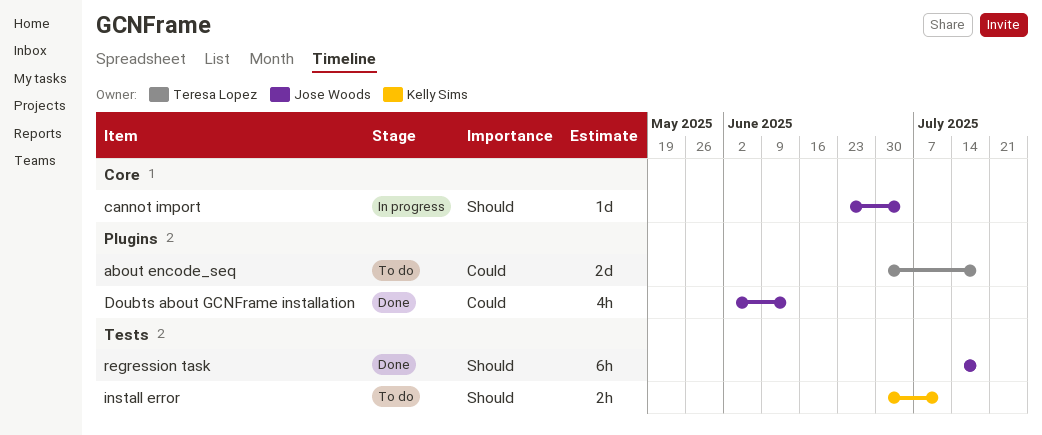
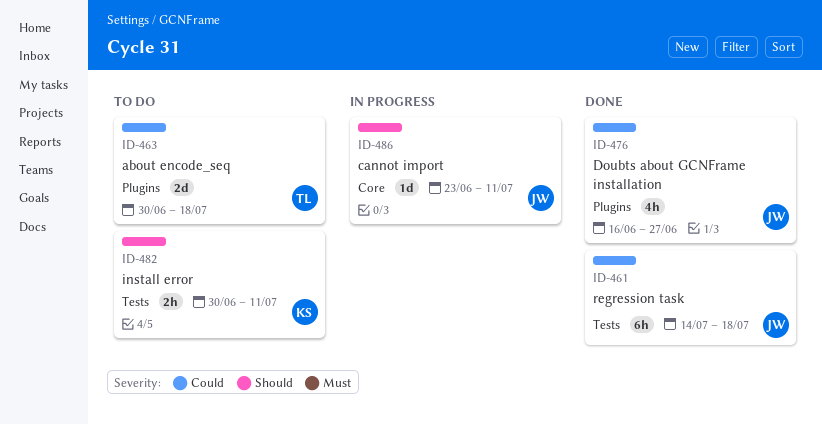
cannot import, due: Jul 4 -> Jul 11
Doubts about GCNFrame installation, start: Jun 2 -> Jun 16
Doubts about GCNFrame installation, due: Jun 13 -> Jun 27
regression task, priority: Should -> Could

